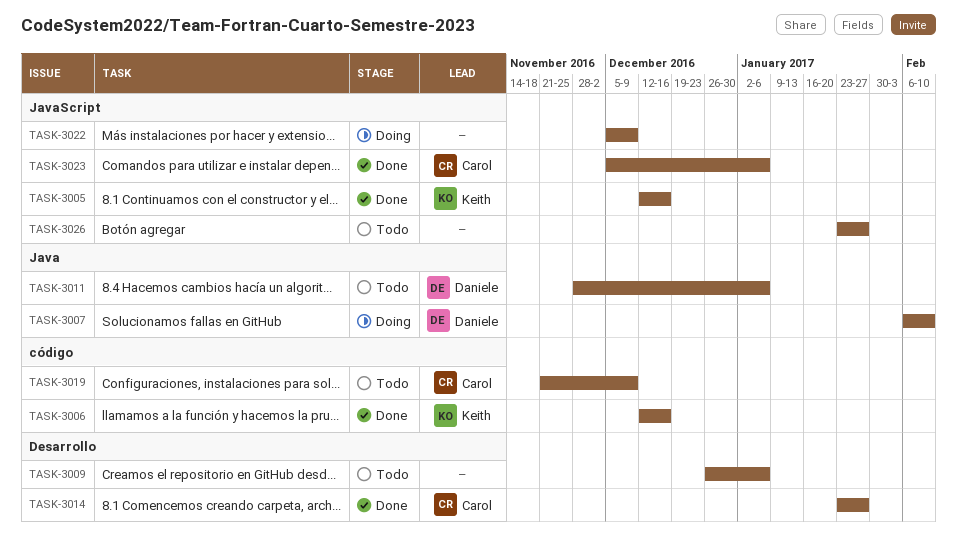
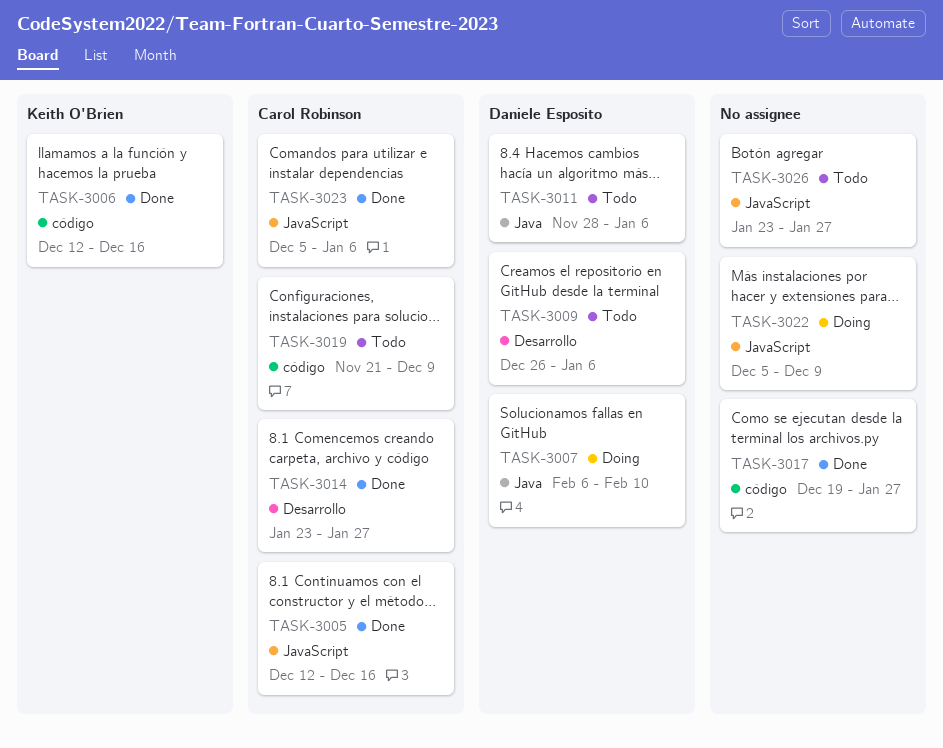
TASK-3005, owner: Keith O'Brien -> Carol Robinson
TASK-3009, owner: none -> Daniele Esposito
TASK-3017: none -> present

